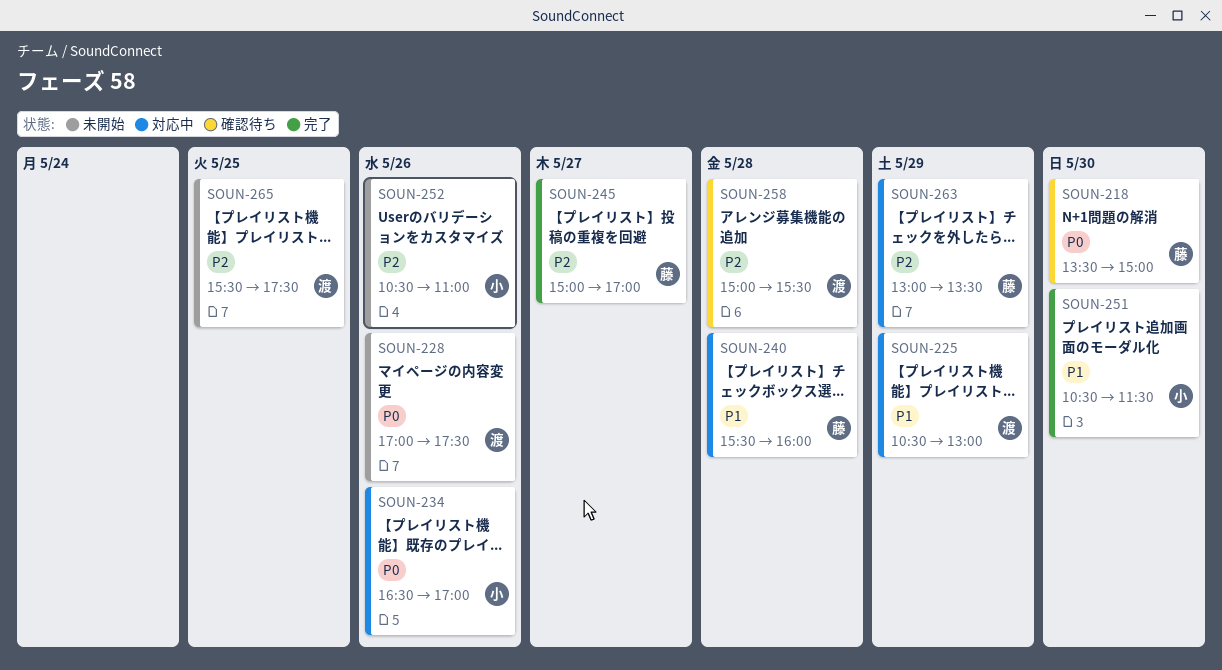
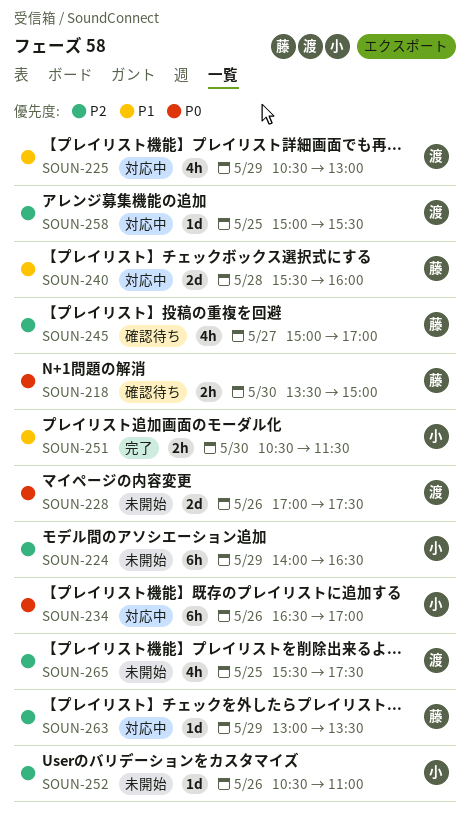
SOUN-224: none -> present
SOUN-245, status: 完了 -> 確認待ち
SOUN-258, status: 確認待ち -> 対応中
SOUN-258, day: May 28 -> May 25

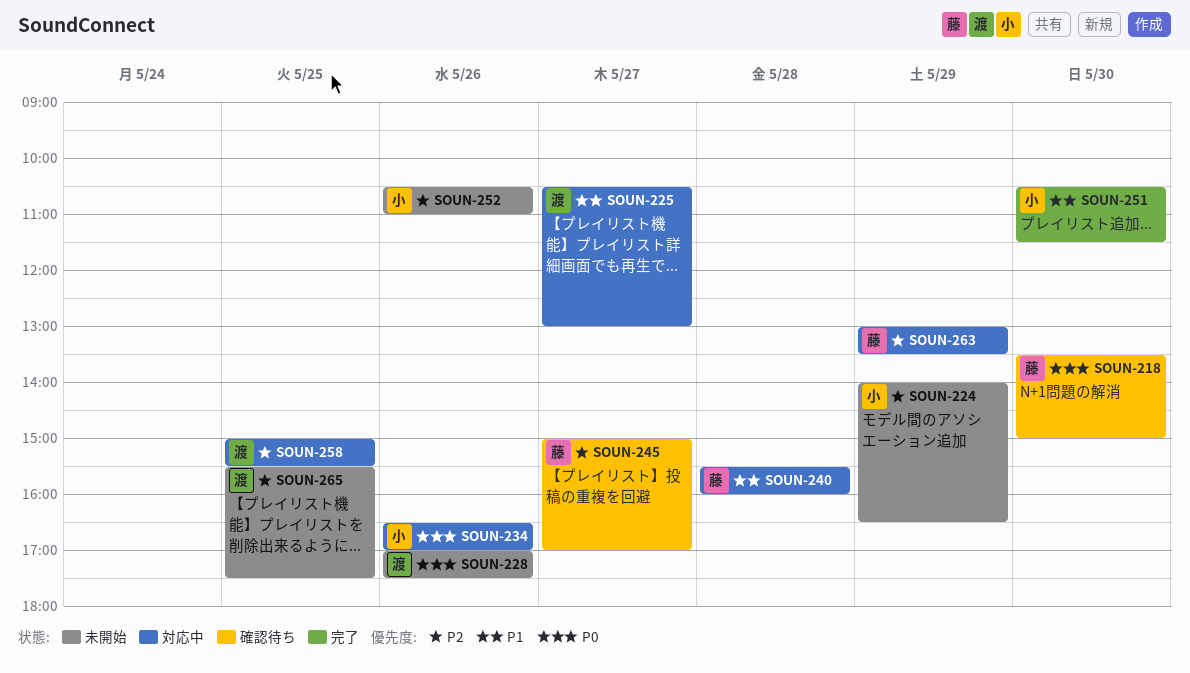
SOUN-225, day: May 29 -> May 27

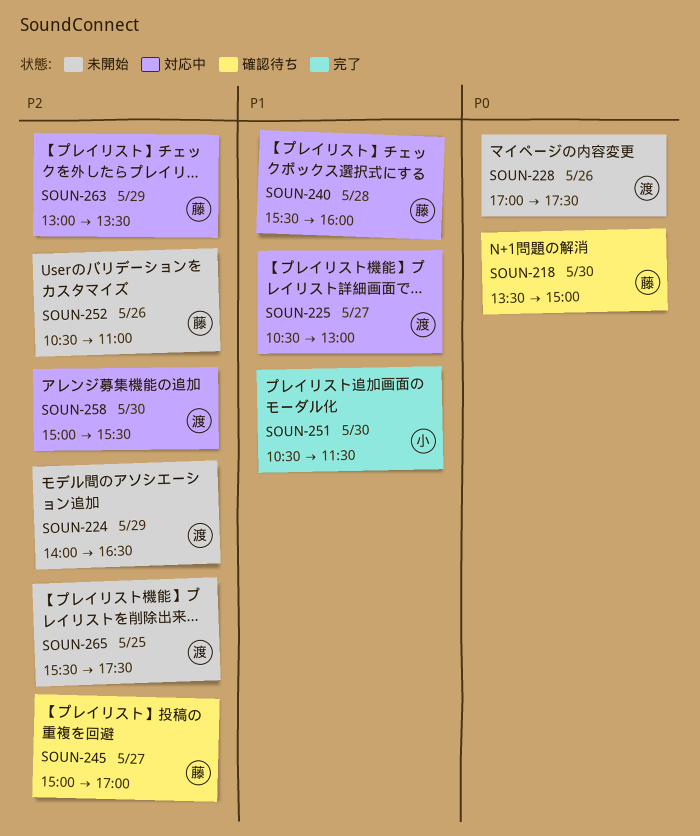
SOUN-224, owner: 小 -> 渡
SOUN-234: present -> none
SOUN-252, owner: 小 -> 藤
SOUN-258, day: May 25 -> May 30

